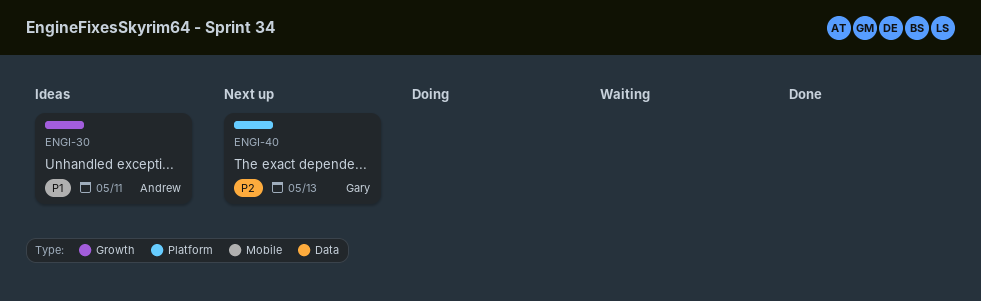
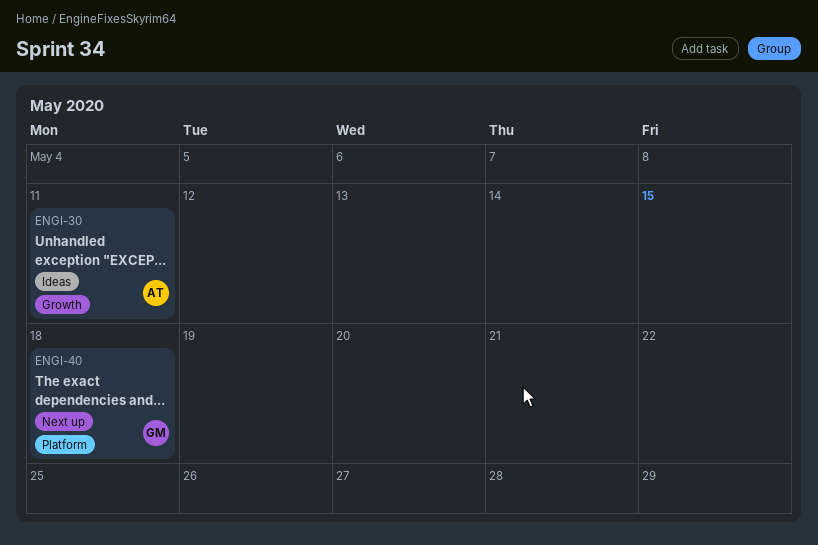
ENGI-40, due: May 13 -> May 18

